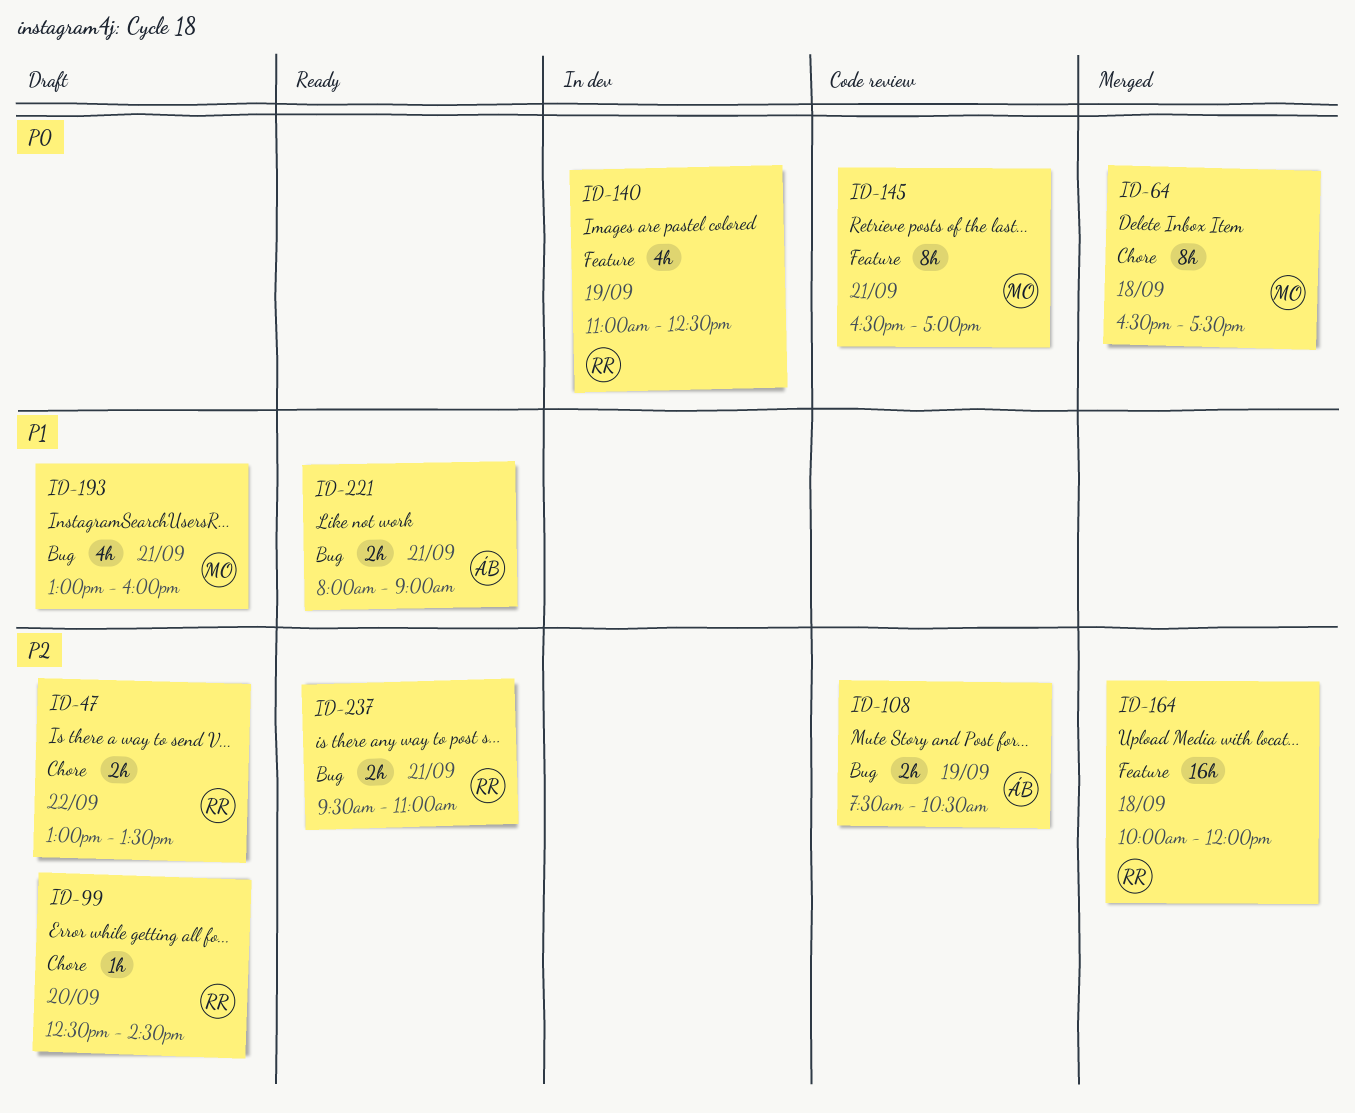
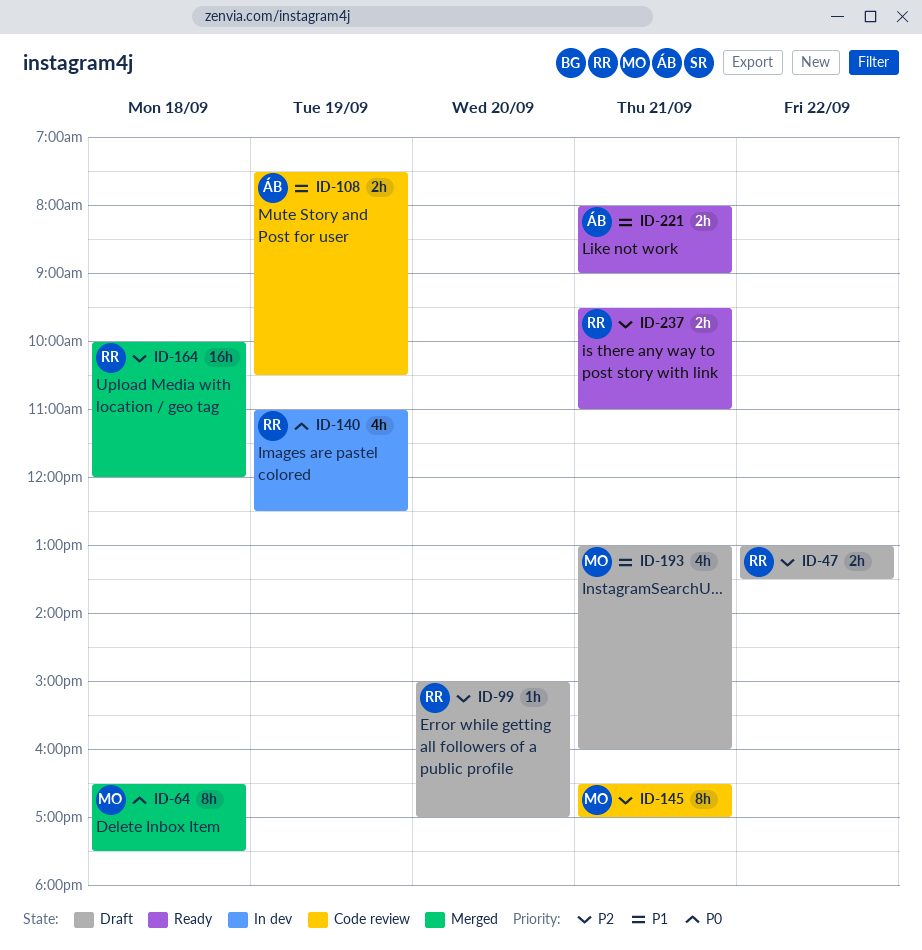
ID-99, begins: 12:30 -> 15:00
ID-99, ends: 14:30 -> 17:00
ID-108, priority: P2 -> P1
ID-145, priority: P0 -> P2

